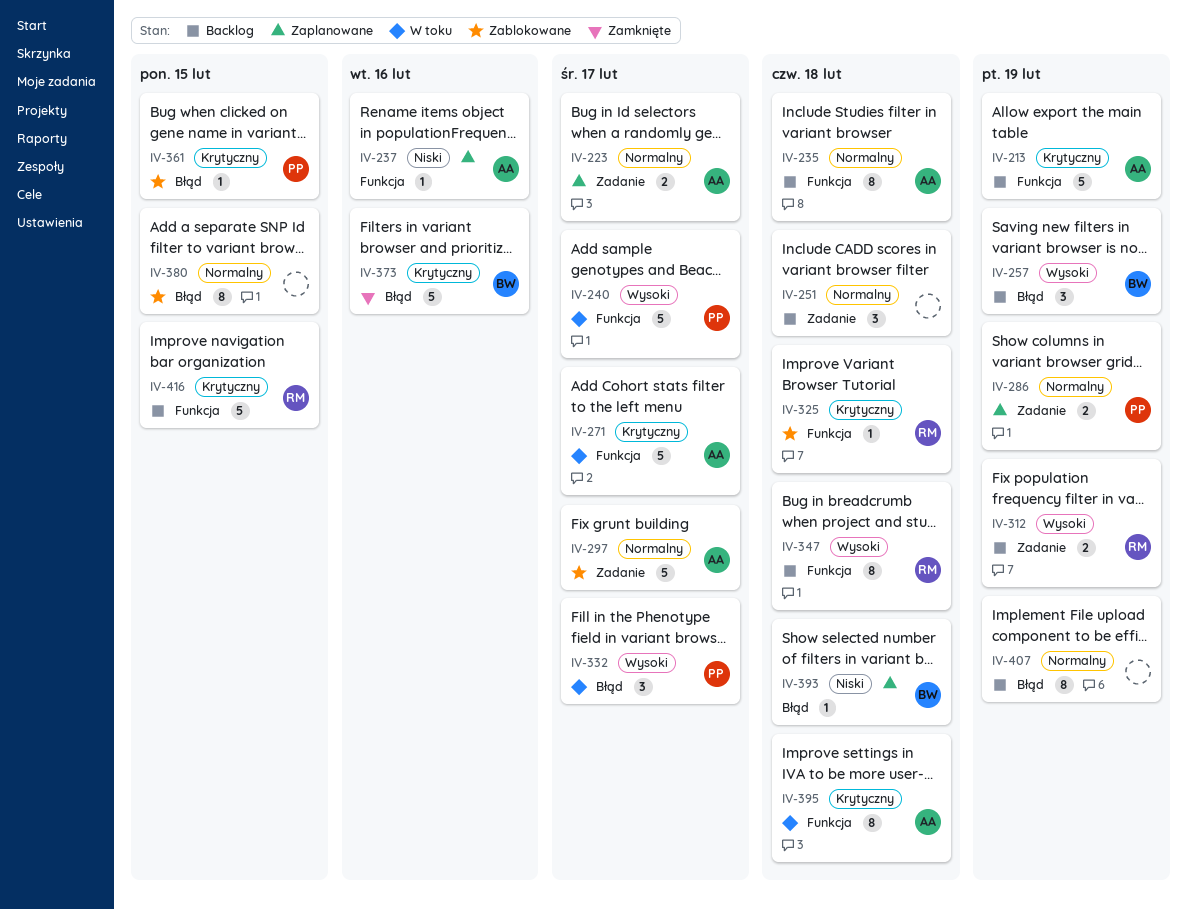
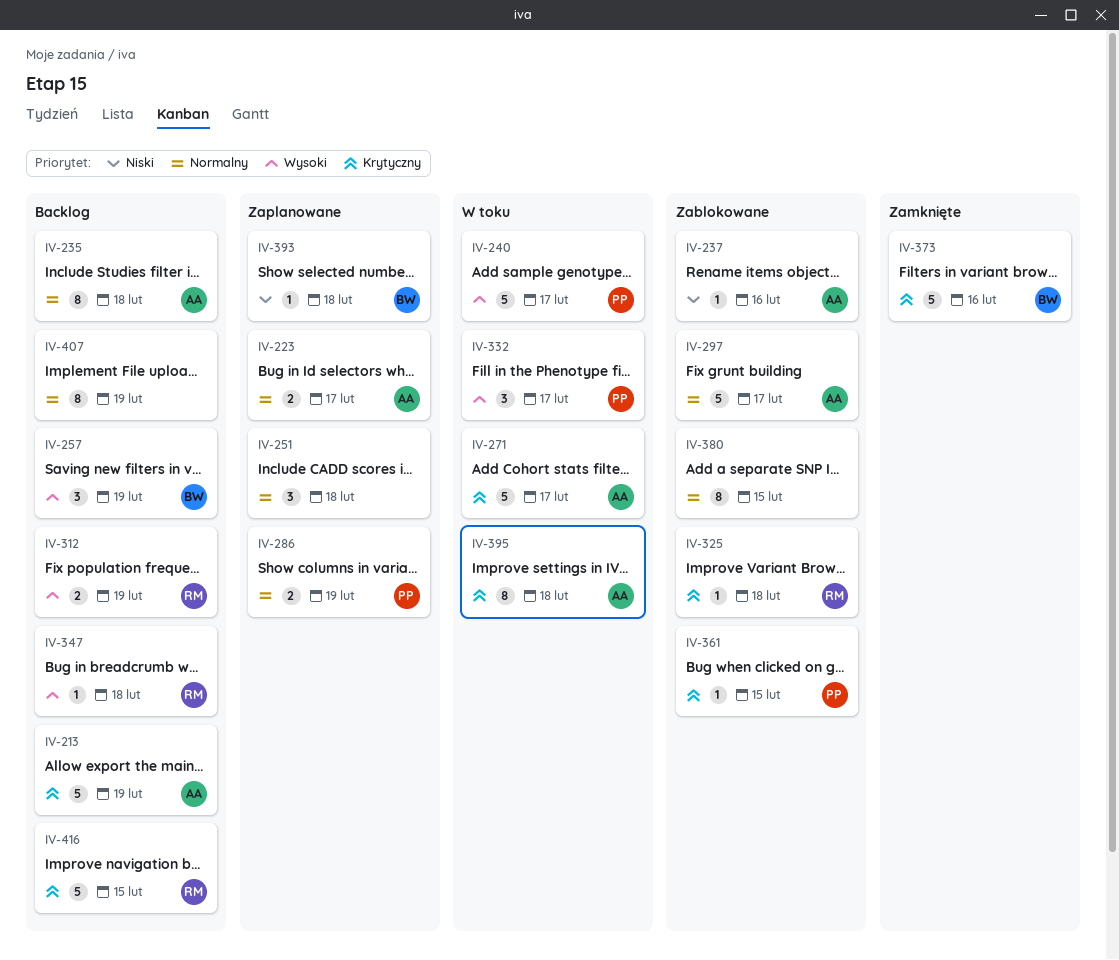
IV-237, status: Zaplanowane -> Zablokowane
IV-251, status: Backlog -> Zaplanowane
IV-347, estimate: 8 -> 1

